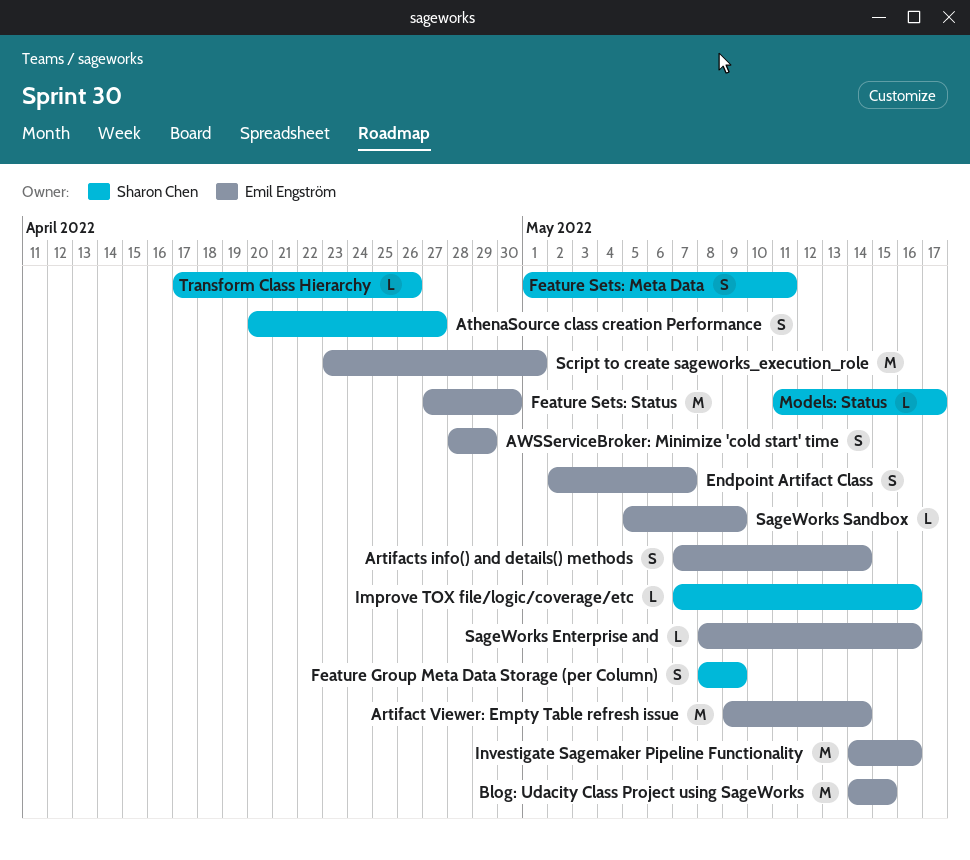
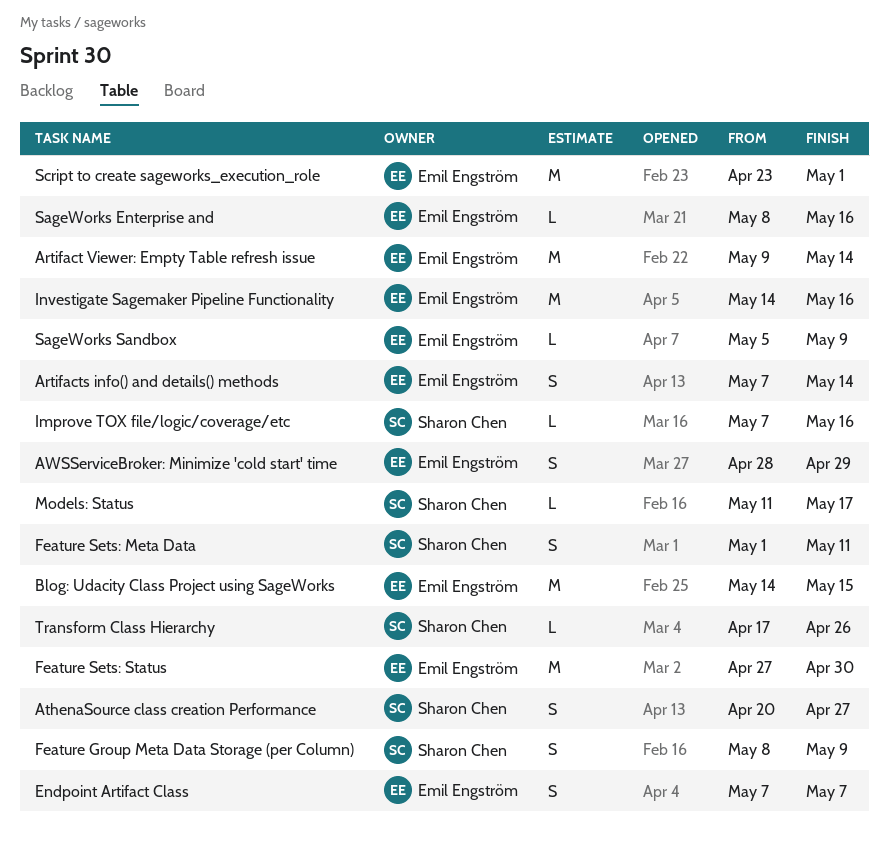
Endpoint Artifact Class, start: May 2 -> May 7

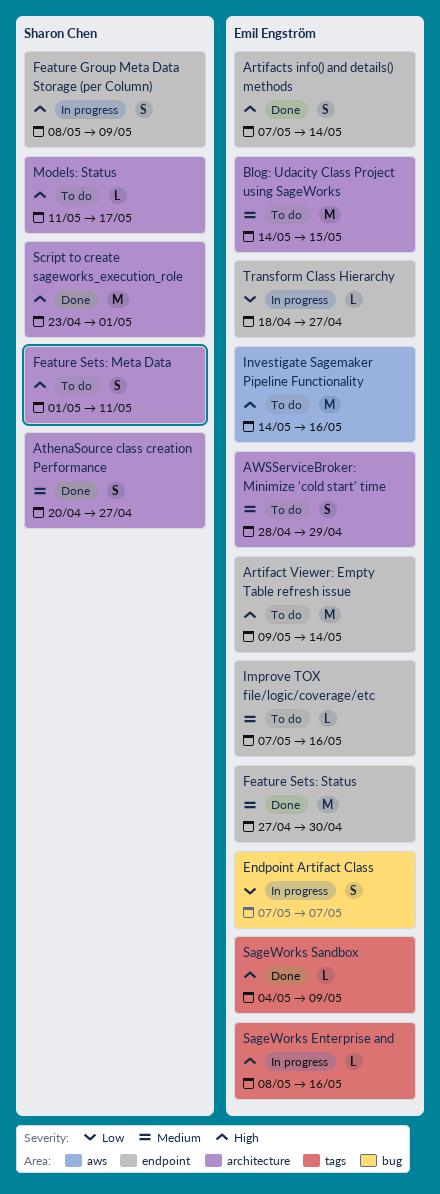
Improve TOX file/logic/coverage/etc, owner: Sharon Chen -> Emil Engström
SageWorks Sandbox, start: May 5 -> May 4
Script to create sageworks_execution_role, owner: Emil Engström -> Sharon Chen
Transform Class Hierarchy, owner: Sharon Chen -> Emil Engström
Transform Class Hierarchy, start: Apr 17 -> Apr 18
Transform Class Hierarchy, due: Apr 26 -> Apr 27

